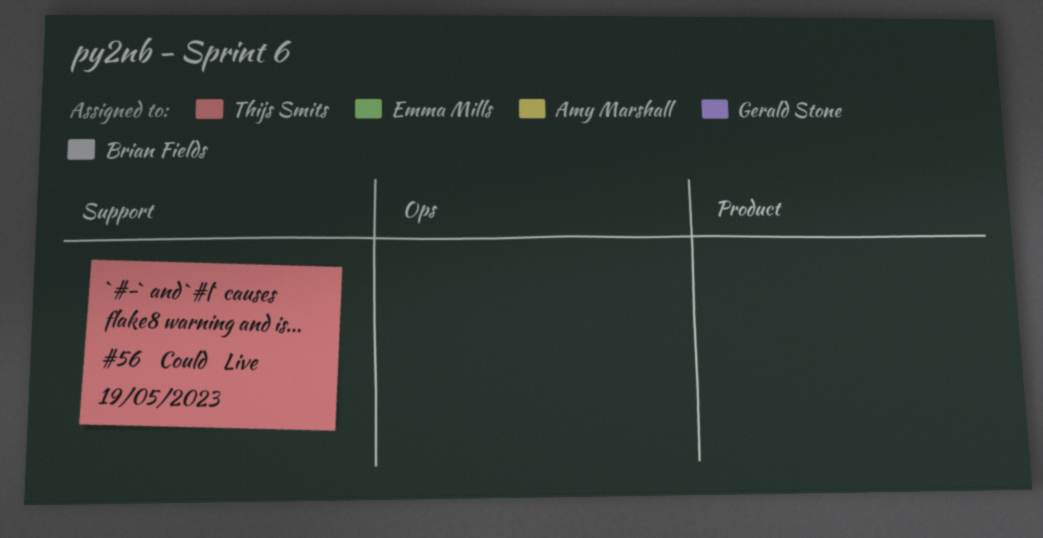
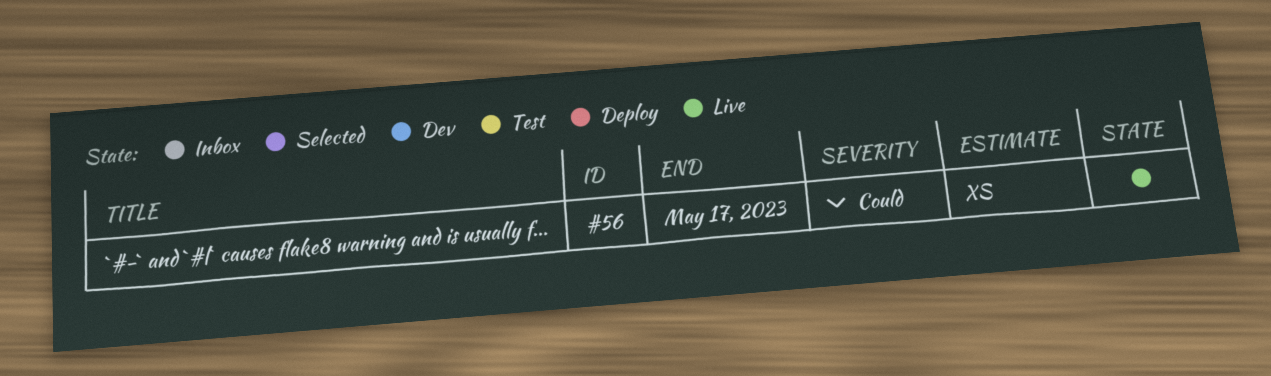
#56, due: May 19 -> May 17

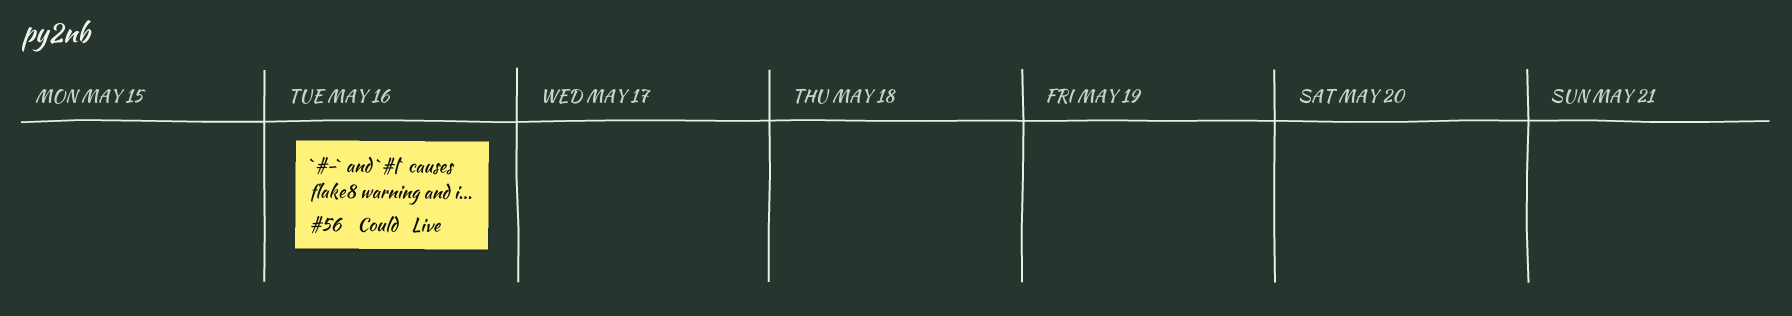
#56, due: May 17 -> May 16

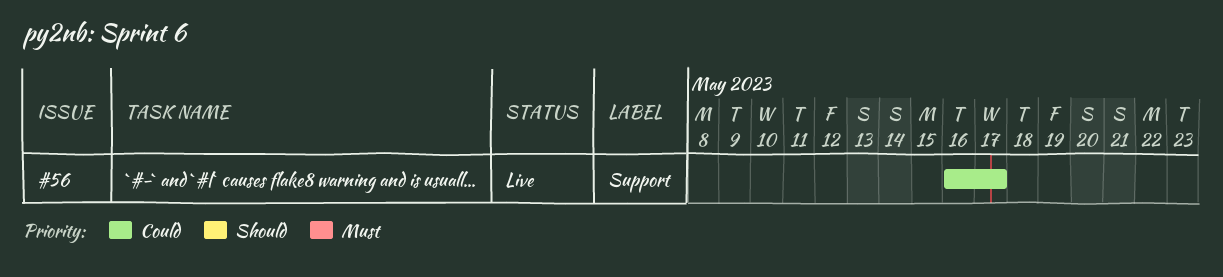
#56, due: May 16 -> May 17

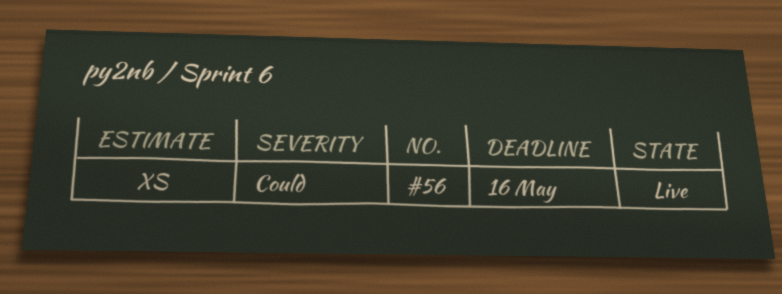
#56, due: May 17 -> May 16

